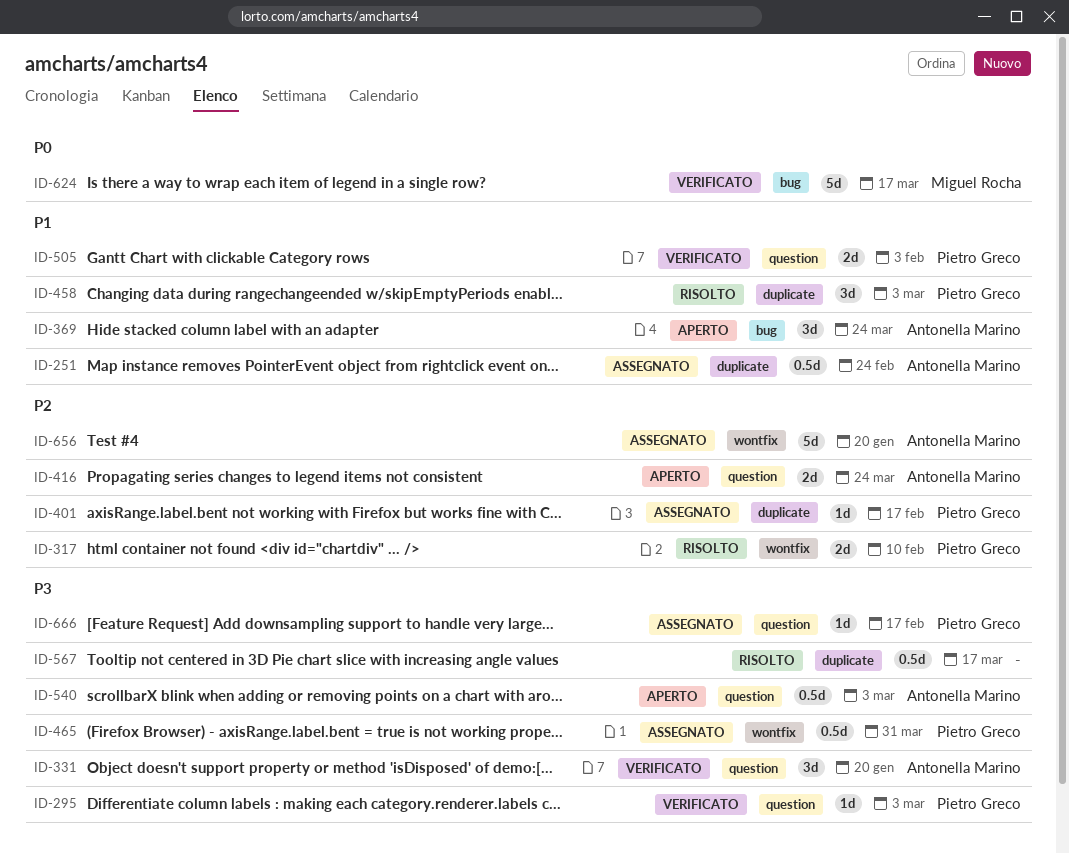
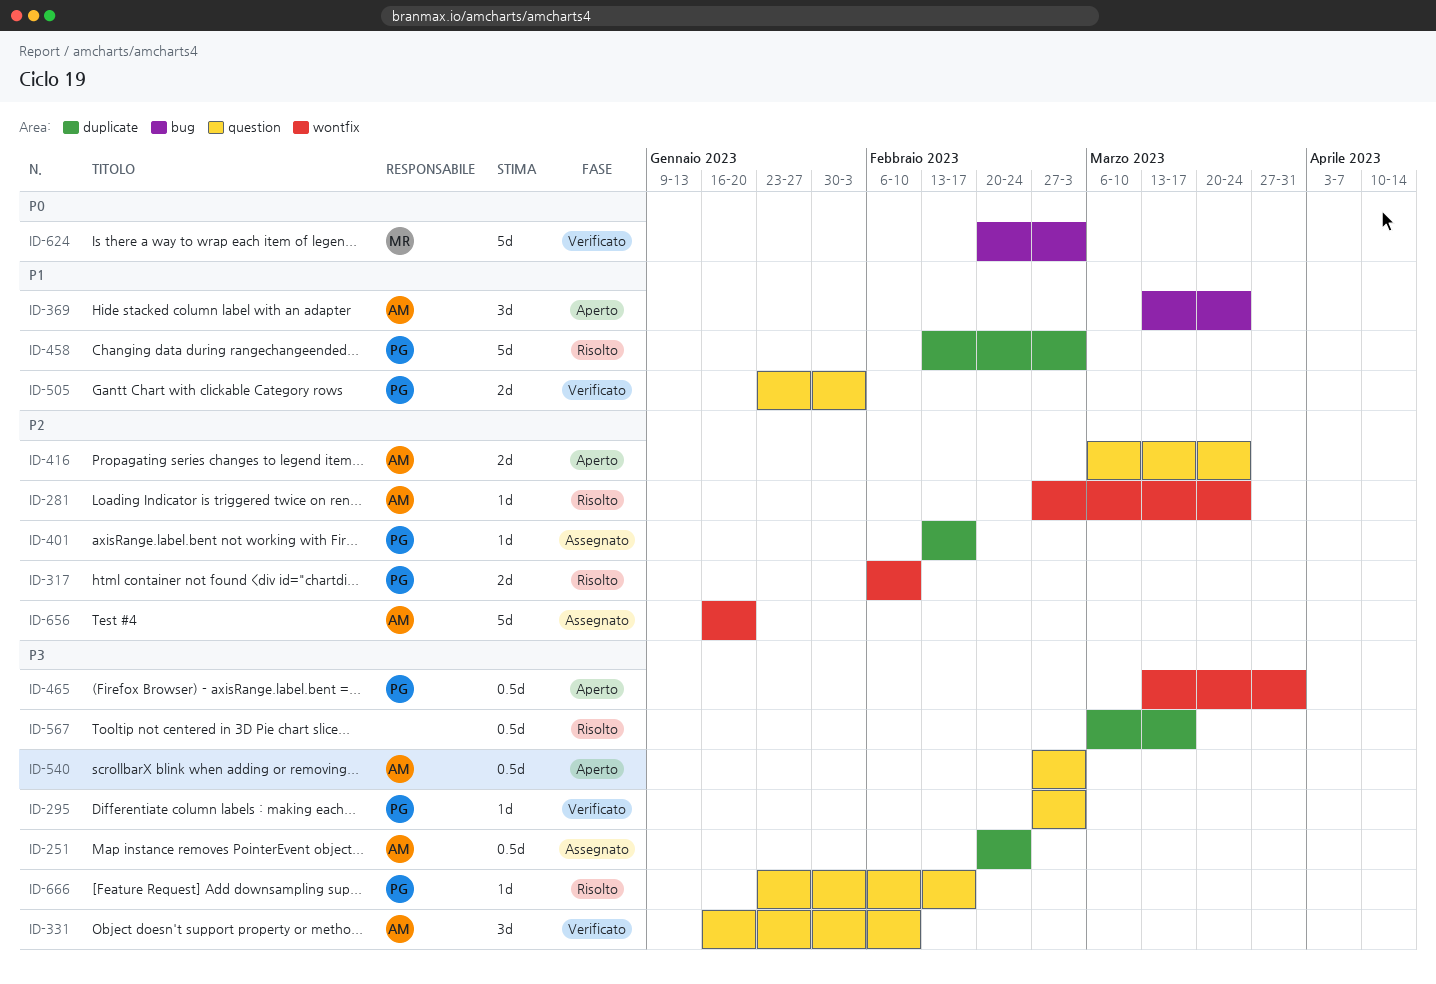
ID-251, priority: P1 -> P3
ID-281: none -> present
ID-331, due: Jan 20 -> Feb 10
ID-458, estimate: 3d -> 5d
ID-465, status: Assegnato -> Aperto
ID-624, due: Mar 17 -> Mar 3
ID-666, status: Assegnato -> Risolto

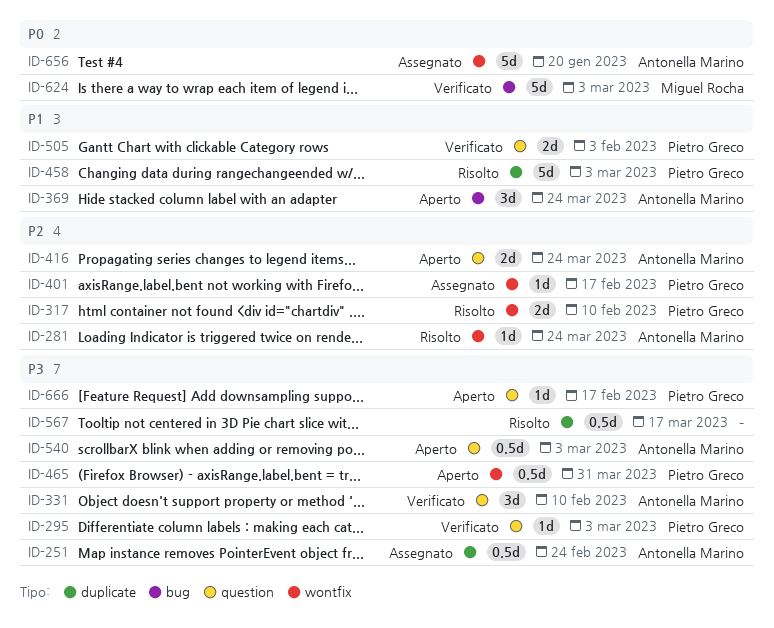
ID-401, label: duplicate -> wontfix
ID-656, priority: P2 -> P0
ID-666, status: Risolto -> Aperto

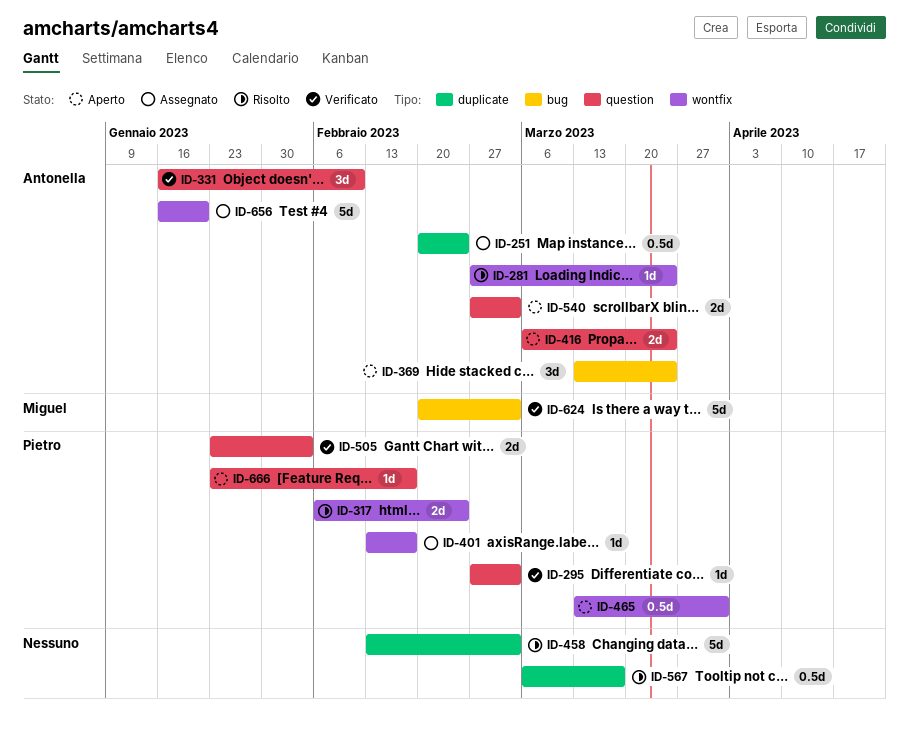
ID-317, due: Feb 10 -> Feb 24
ID-458, owner: Pietro Greco -> none
ID-540, estimate: 0.5d -> 2d

